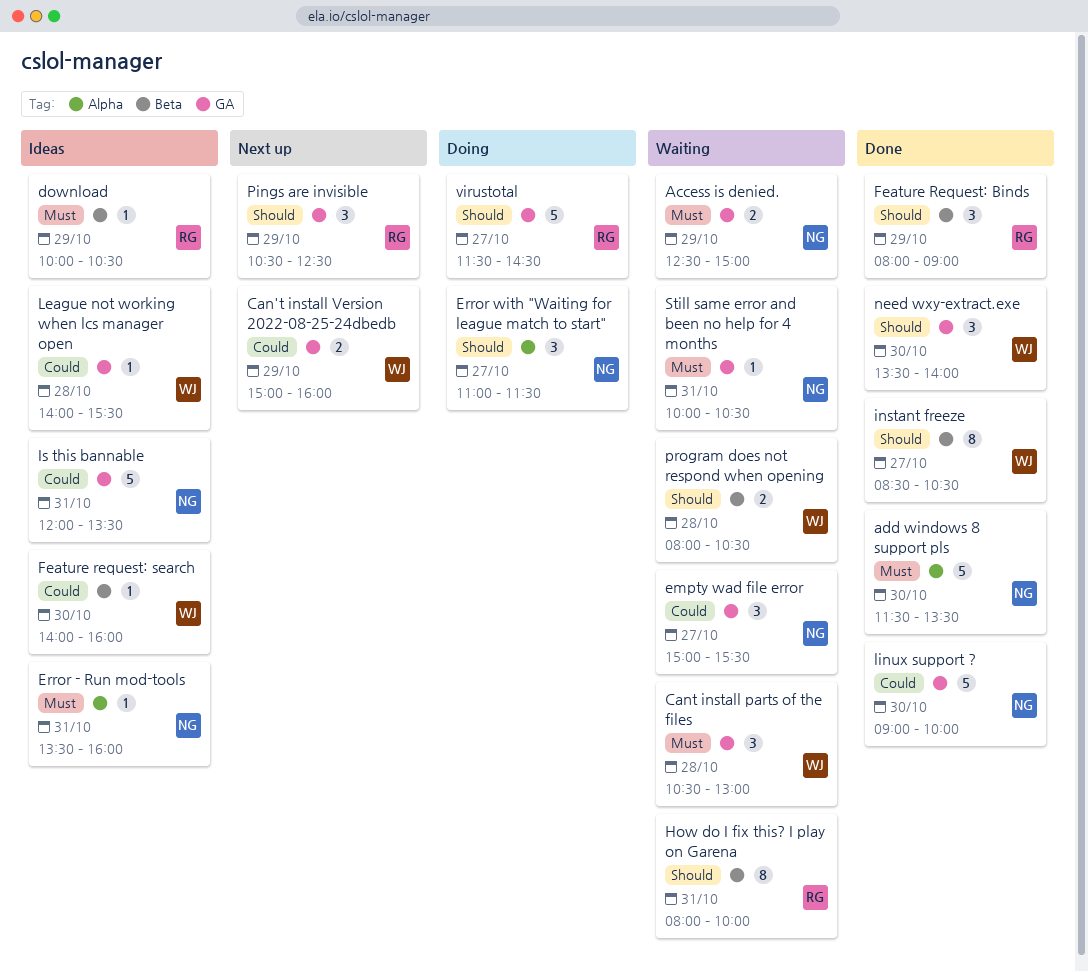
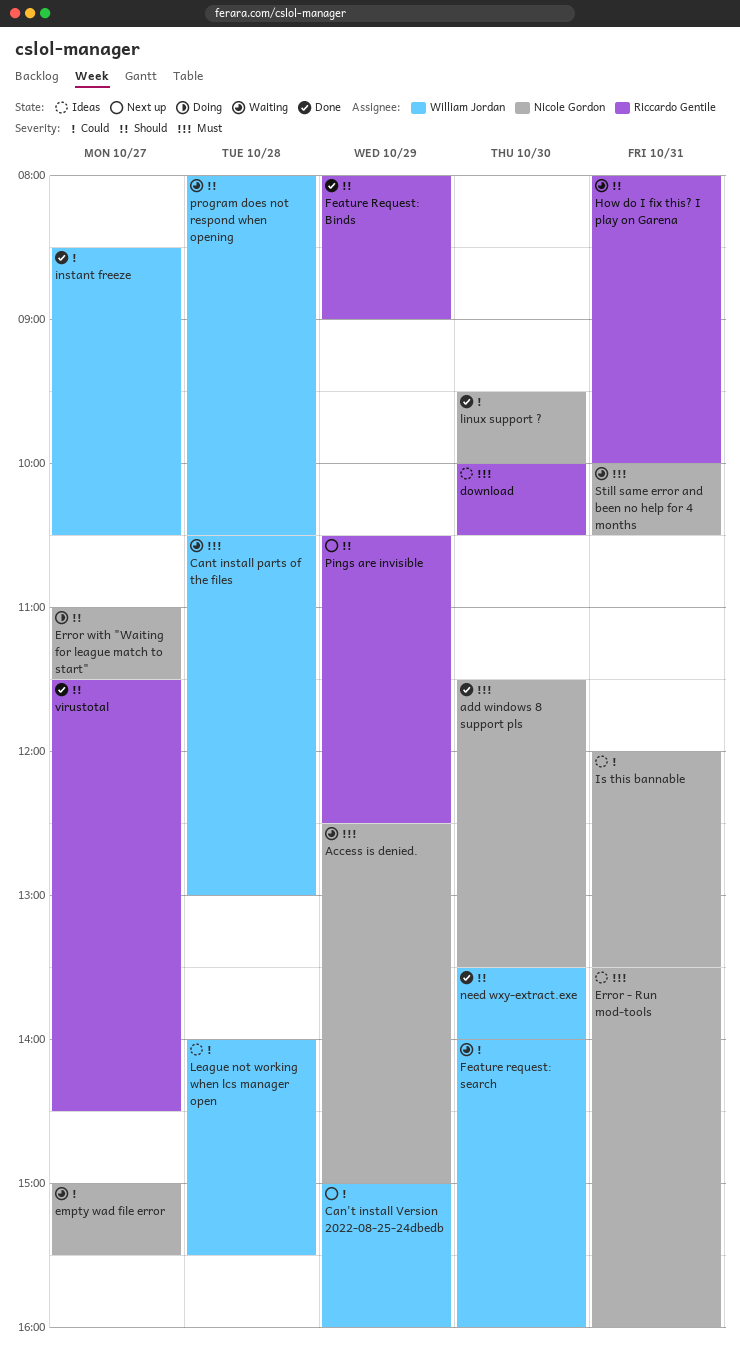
download, day: Oct 29 -> Oct 30
Feature request: search, status: Ideas -> Waiting
instant freeze, priority: Should -> Could
linux support ?, begins: 09:00 -> 09:30
virustotal, status: Doing -> Done

